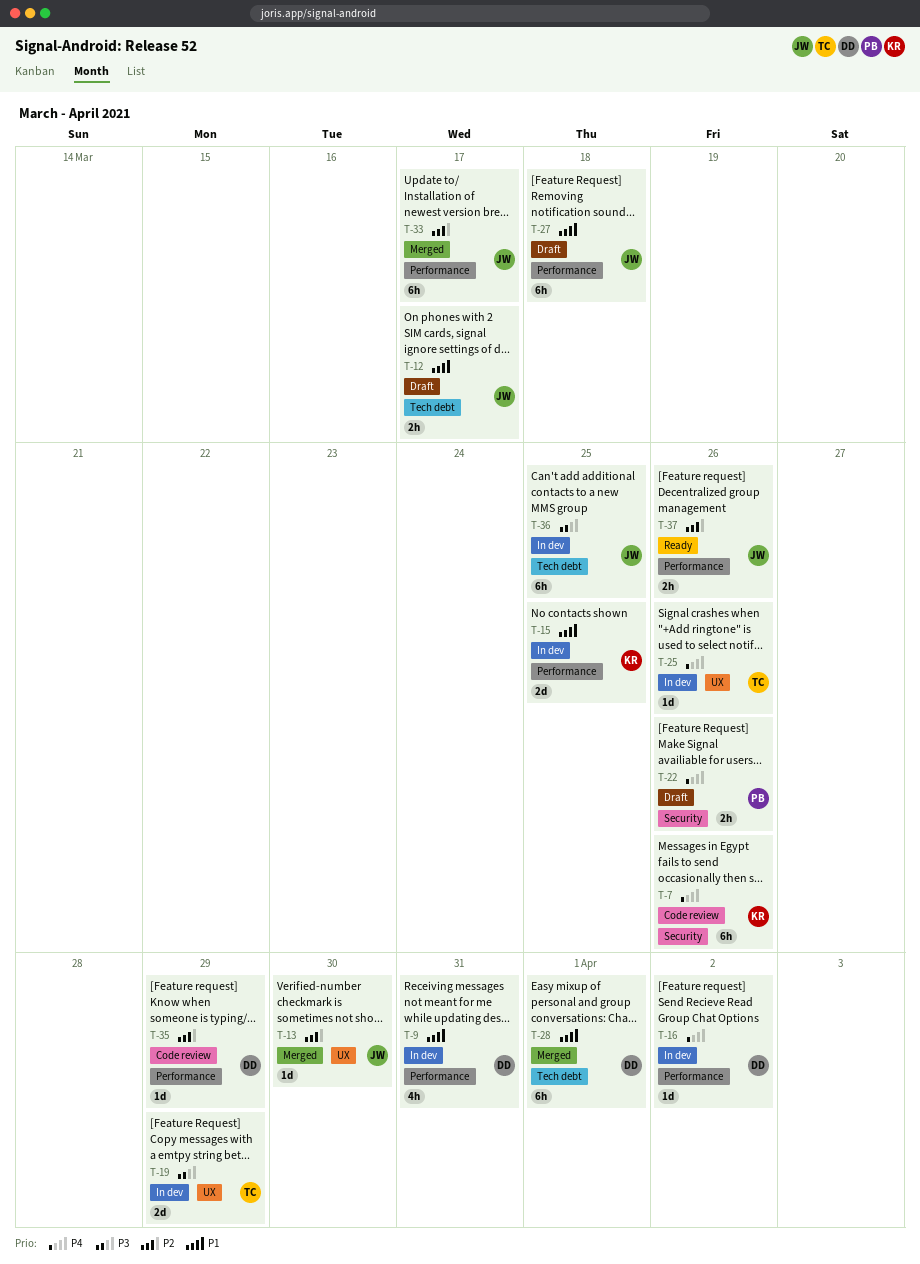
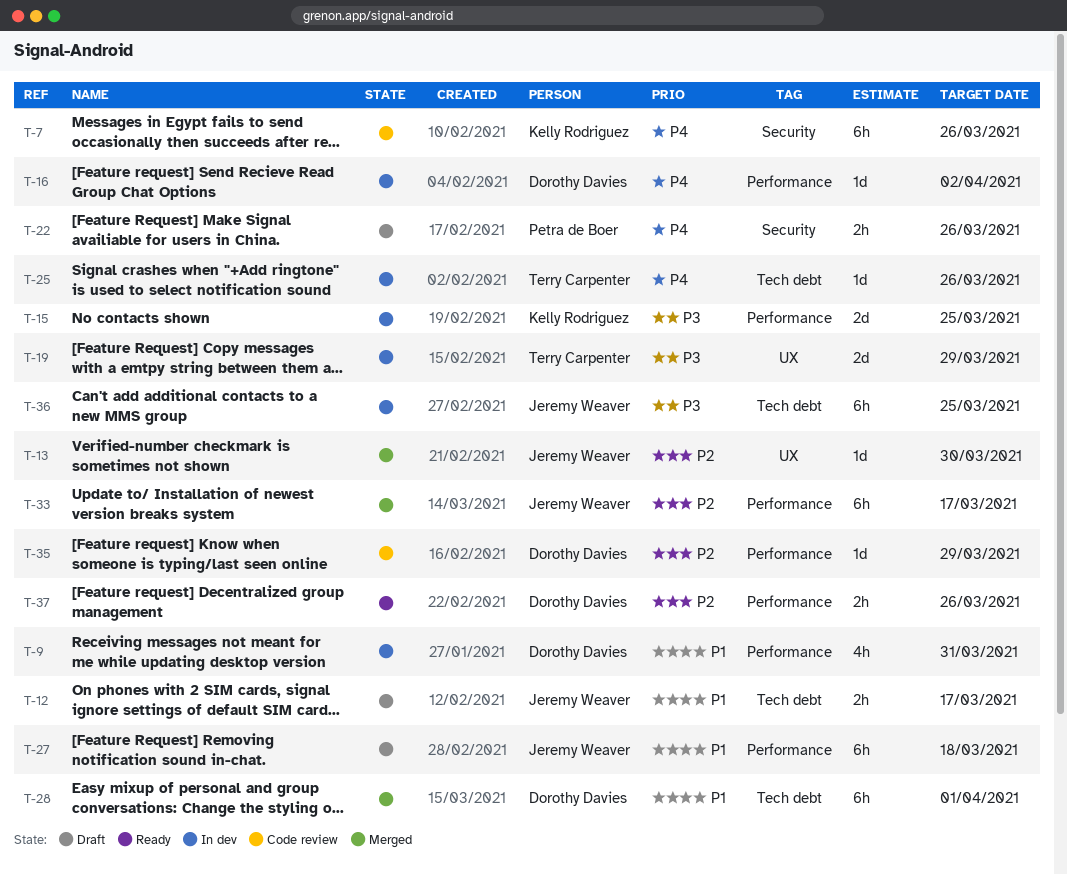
T-15, priority: P1 -> P3
T-25, label: UX -> Tech debt
T-37, owner: Jeremy Weaver -> Dorothy Davies

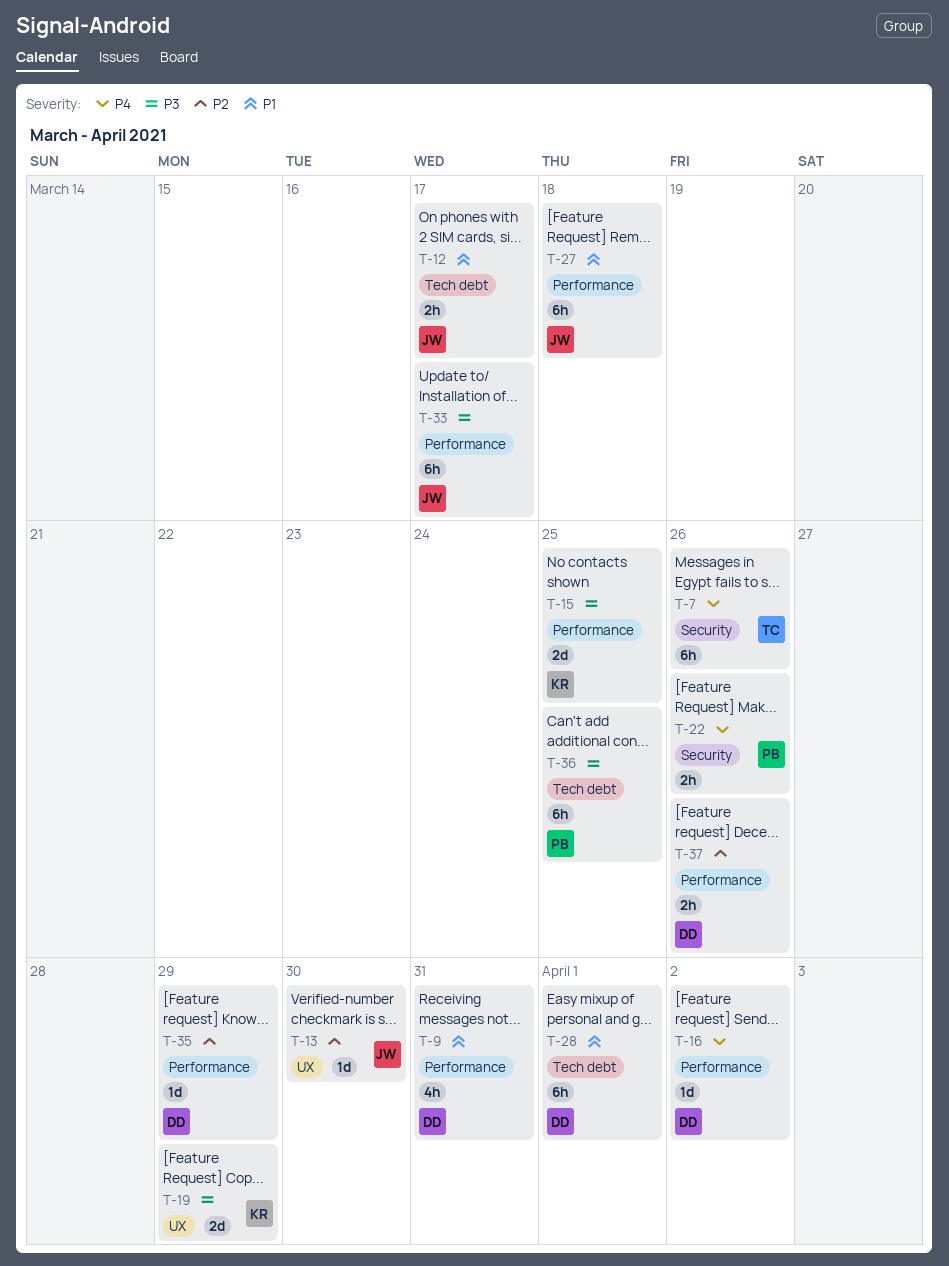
T-7, owner: Kelly Rodriguez -> Terry Carpenter
T-19, owner: Terry Carpenter -> Kelly Rodriguez
T-25: present -> none
T-33, priority: P2 -> P3
T-36, owner: Jeremy Weaver -> Petra de Boer

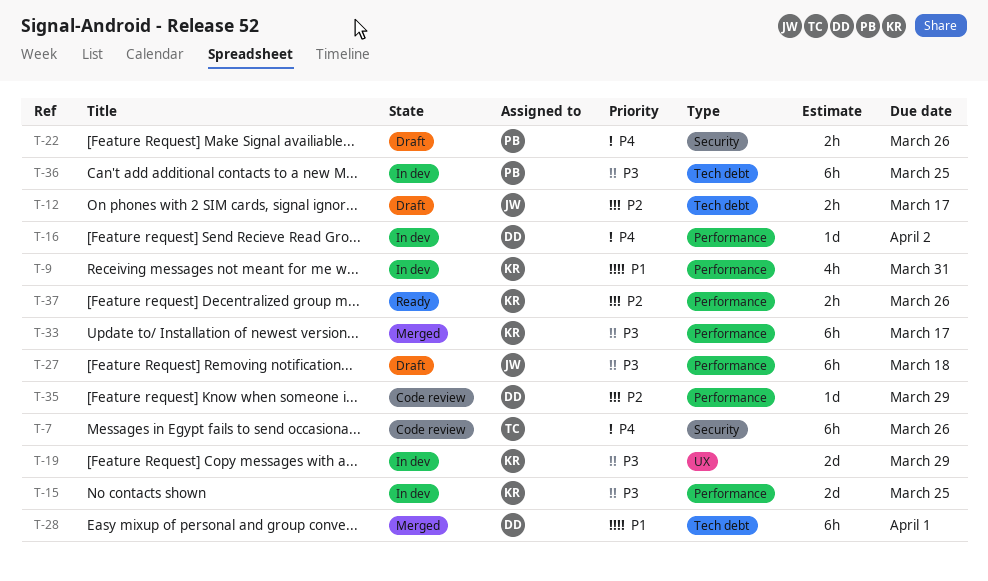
T-9, owner: DD -> KR
T-12, priority: P1 -> P2
T-13: present -> none
T-27, priority: P1 -> P3
T-33, owner: JW -> KR
T-37, owner: DD -> KR

